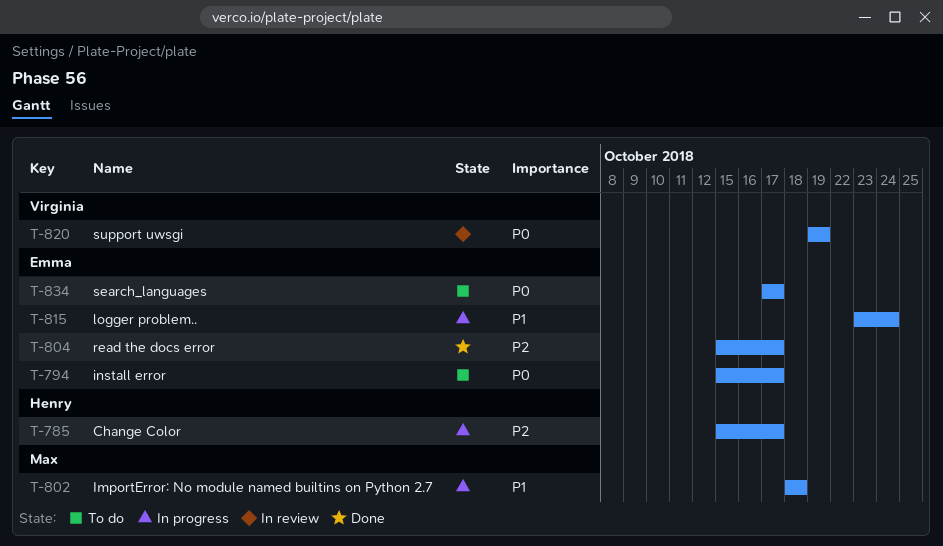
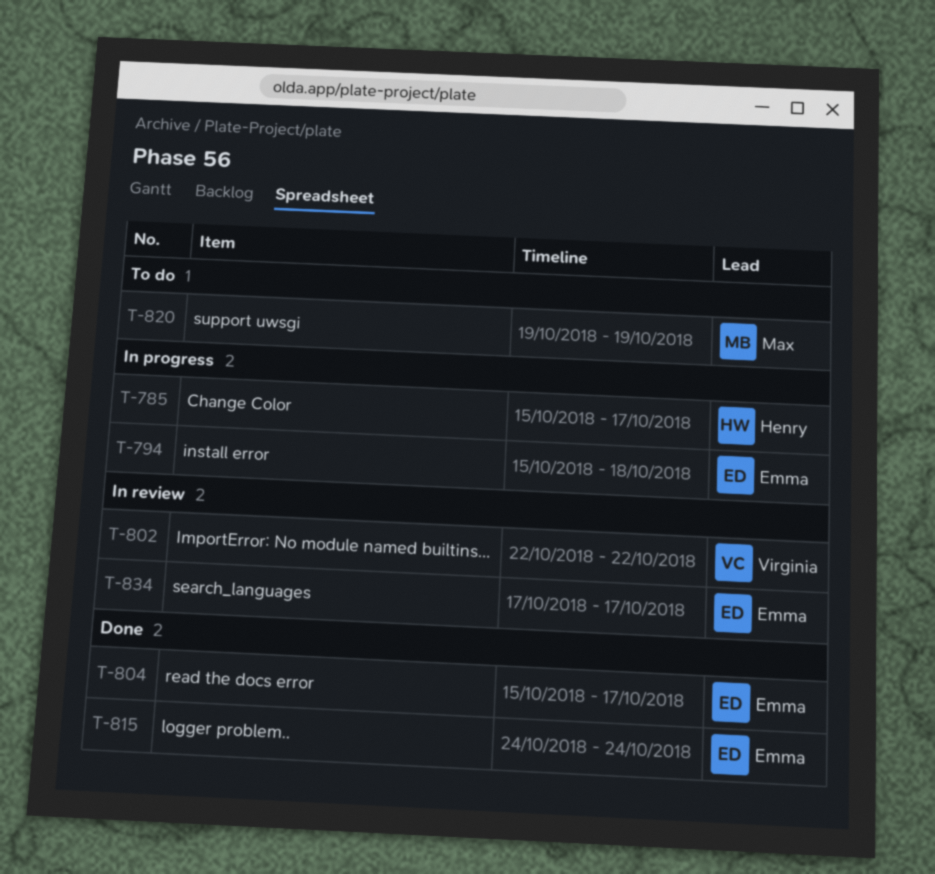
T-794, status: To do -> In progress
T-794, due: Oct 17 -> Oct 18
T-802, status: In progress -> In review
T-802, owner: Max -> Virginia
T-802, start: Oct 18 -> Oct 22
T-802, due: Oct 18 -> Oct 22
T-815, status: In progress -> Done
T-815, start: Oct 23 -> Oct 24
T-820, status: In review -> To do
T-820, owner: Virginia -> Max
T-834, status: To do -> In review

